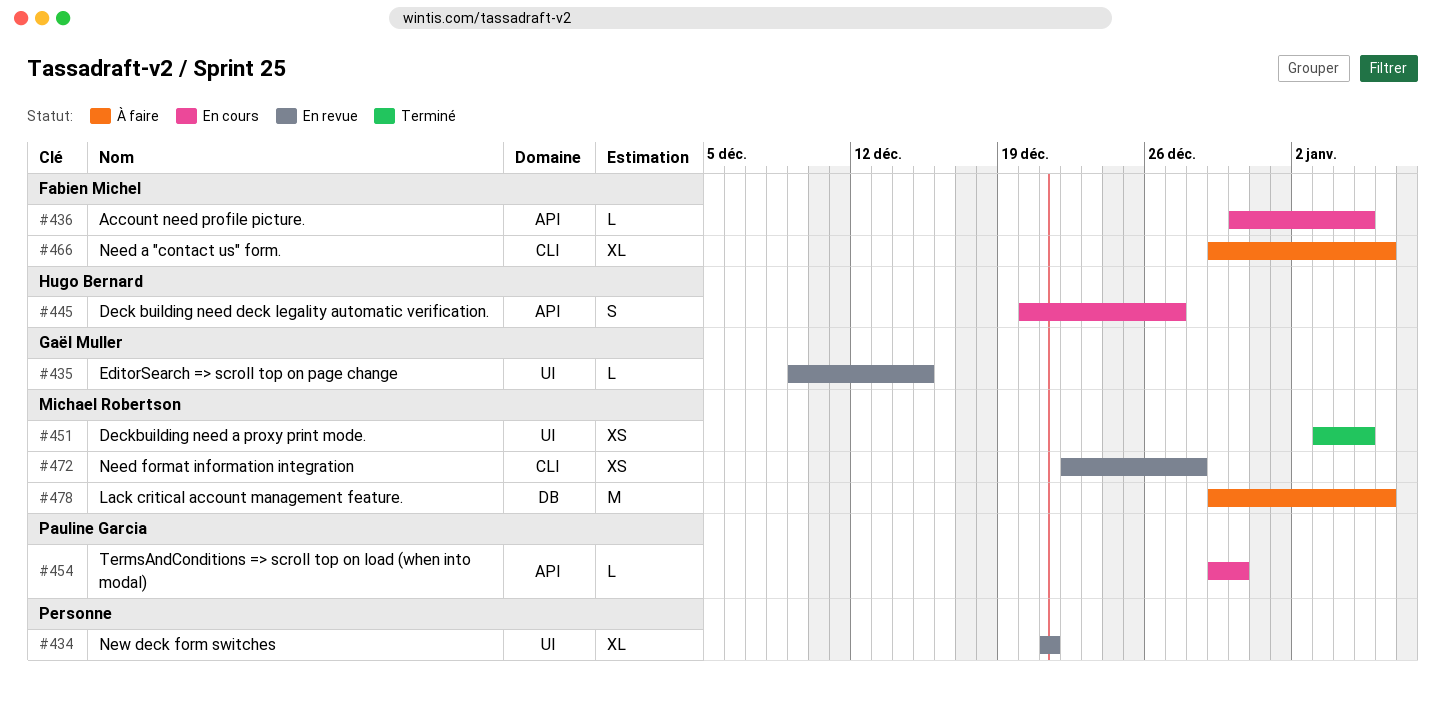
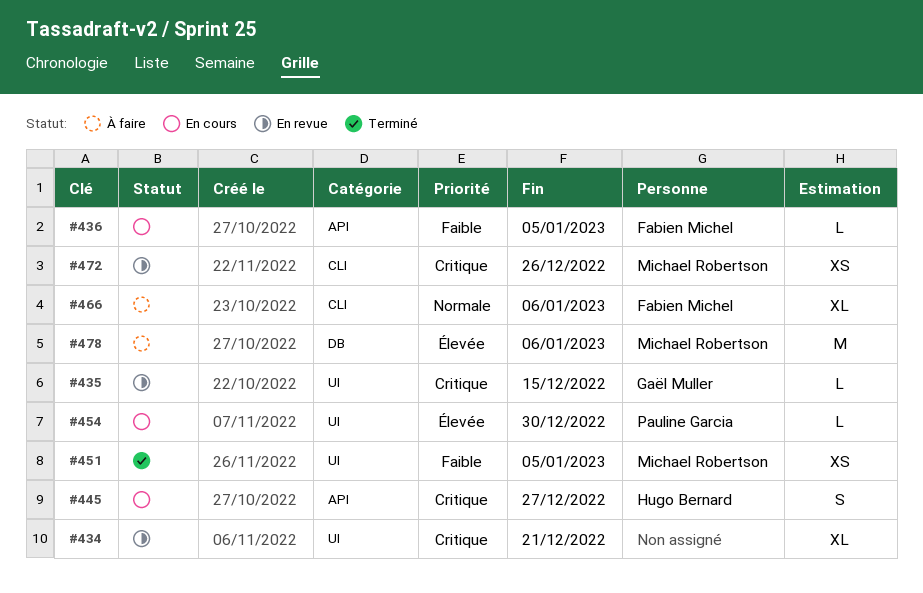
#454, label: API -> UI
#472, due: Dec 28 -> Dec 26

